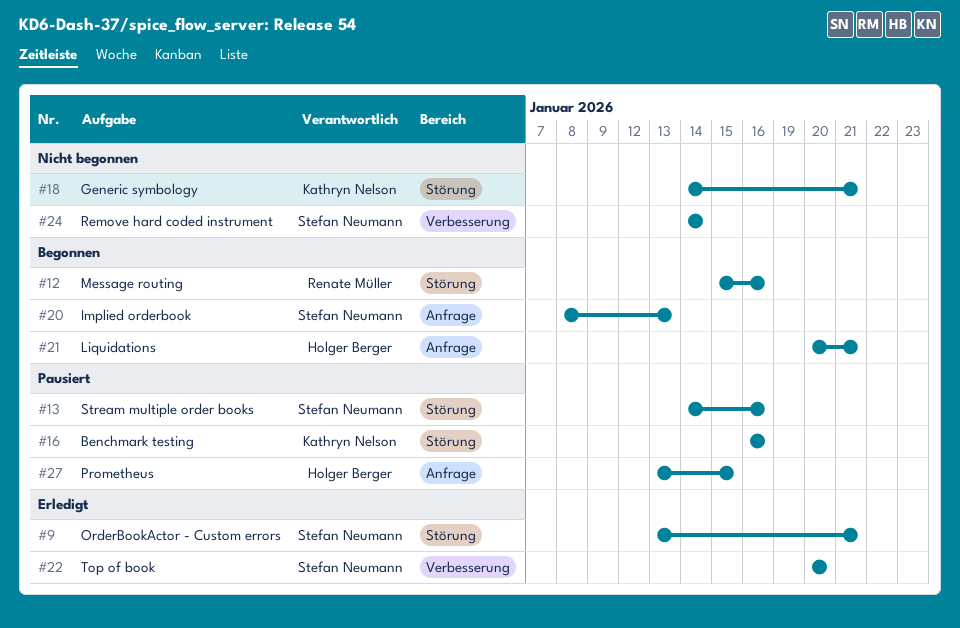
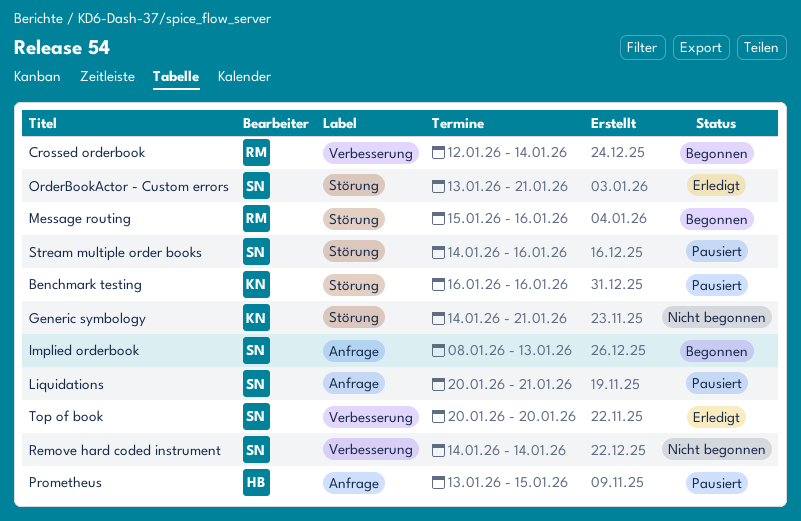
Crossed orderbook: none -> present
Liquidations, status: Begonnen -> Pausiert
Liquidations, owner: Holger Berger -> Stefan Neumann

